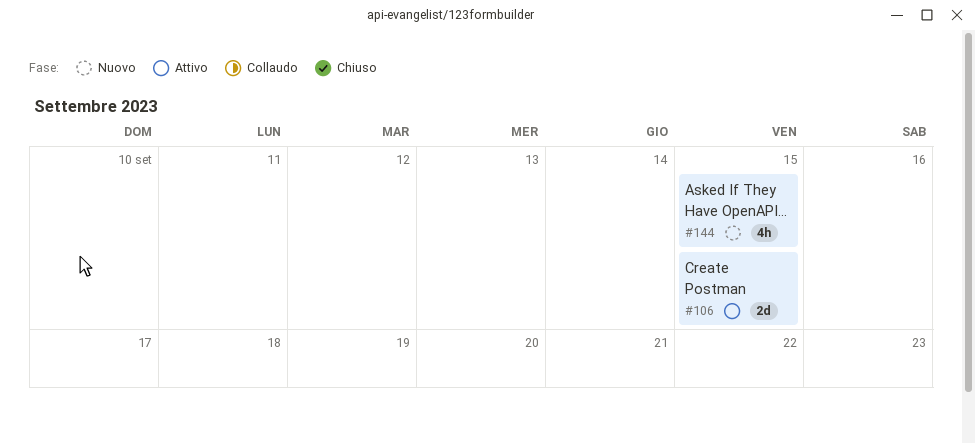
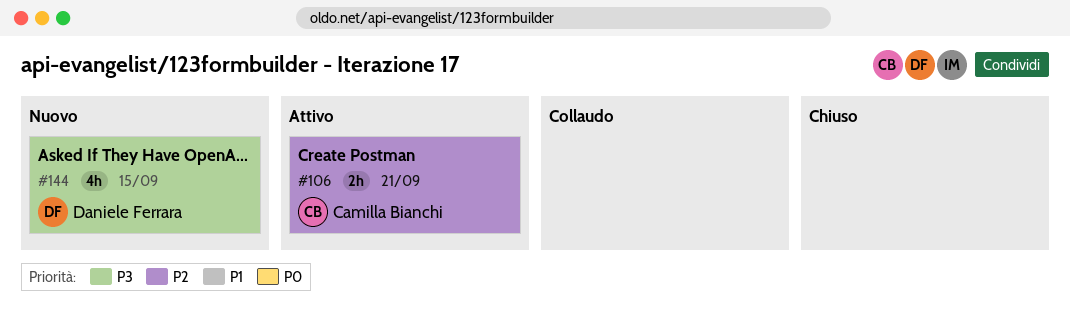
#106, estimate: 2d -> 2h
#106, due: Sep 15 -> Sep 21

